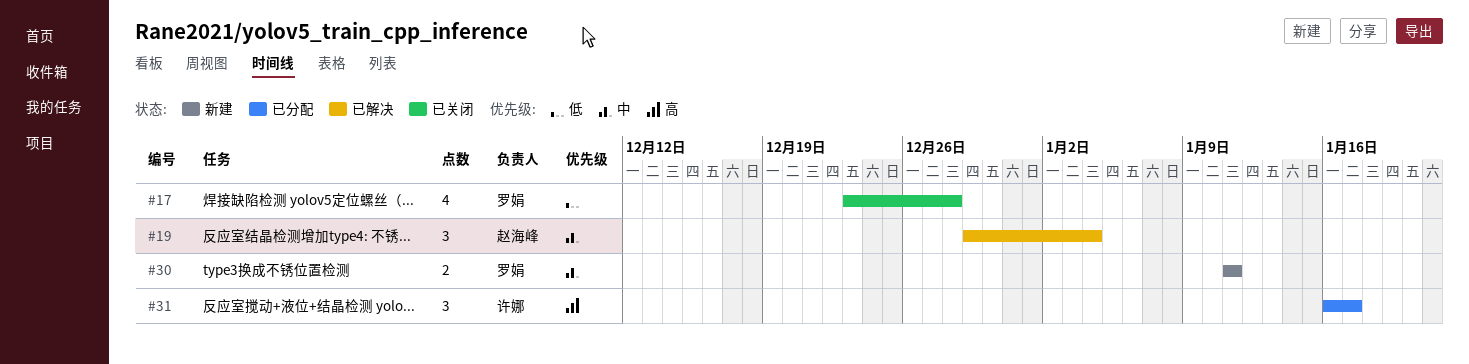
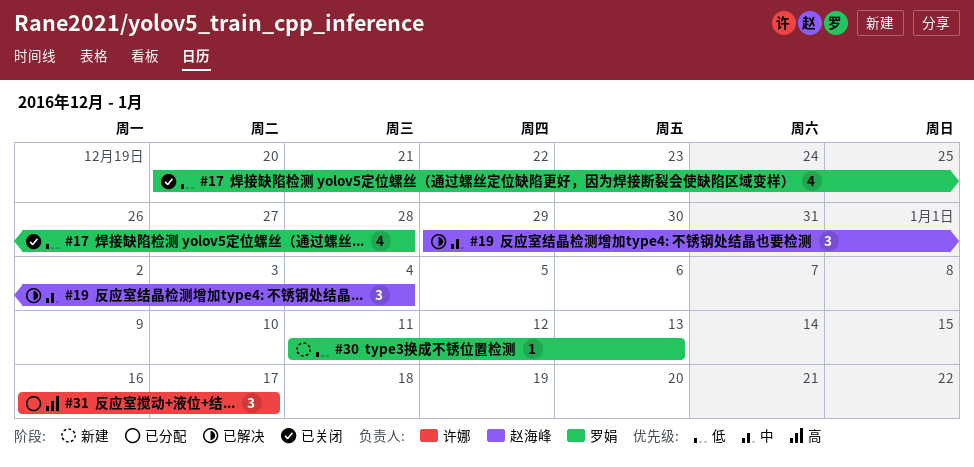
#17, start: Dec 23 -> Dec 20
#30, priority: 中 -> 低
#30, estimate: 2 -> 1
#30, due: Jan 11 -> Jan 13

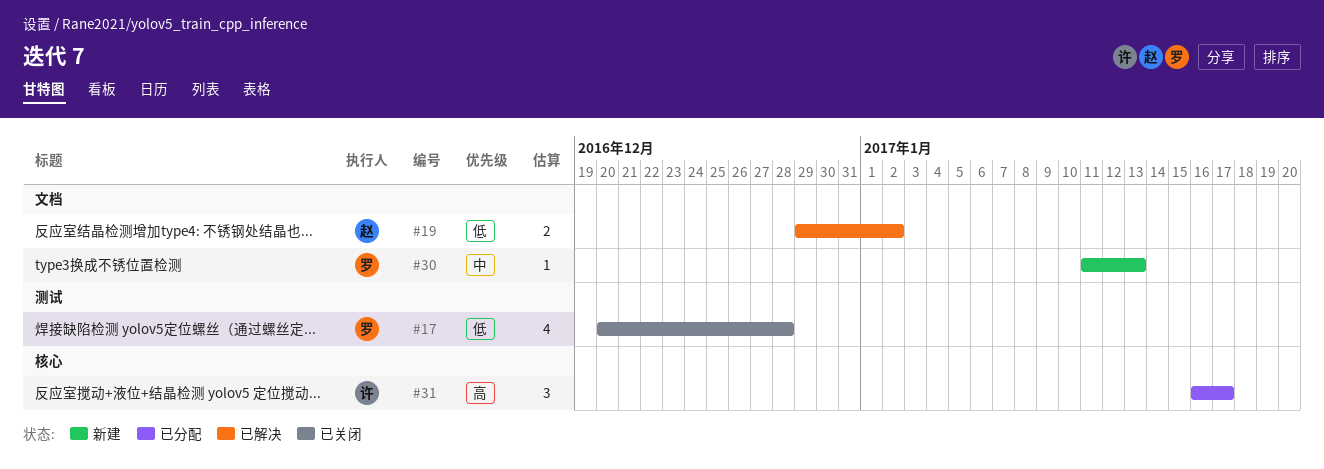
#19, priority: 中 -> 低
#19, estimate: 3 -> 2
#19, due: Jan 4 -> Jan 2
#30, priority: 低 -> 中

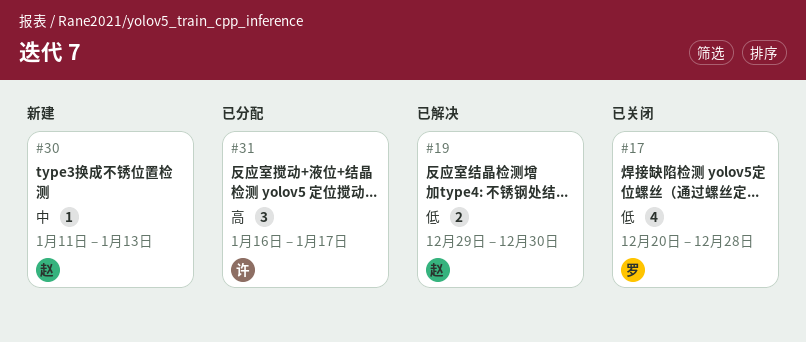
#19, due: Jan 2 -> Dec 30
#30, owner: 罗 -> 赵

